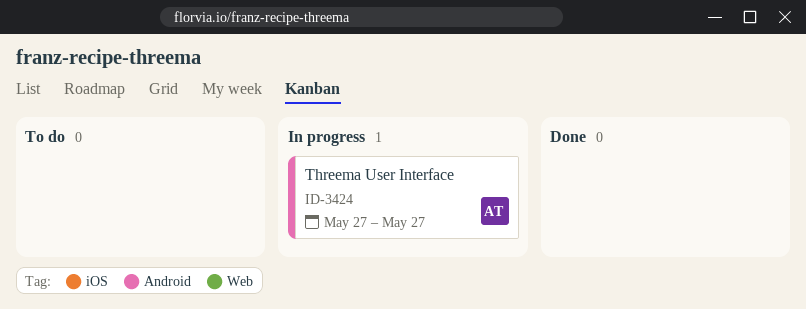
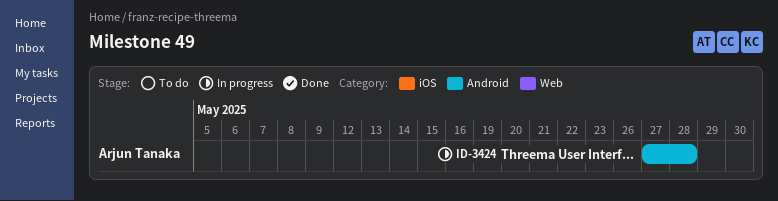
ID-3424, due: May 27 -> May 28

